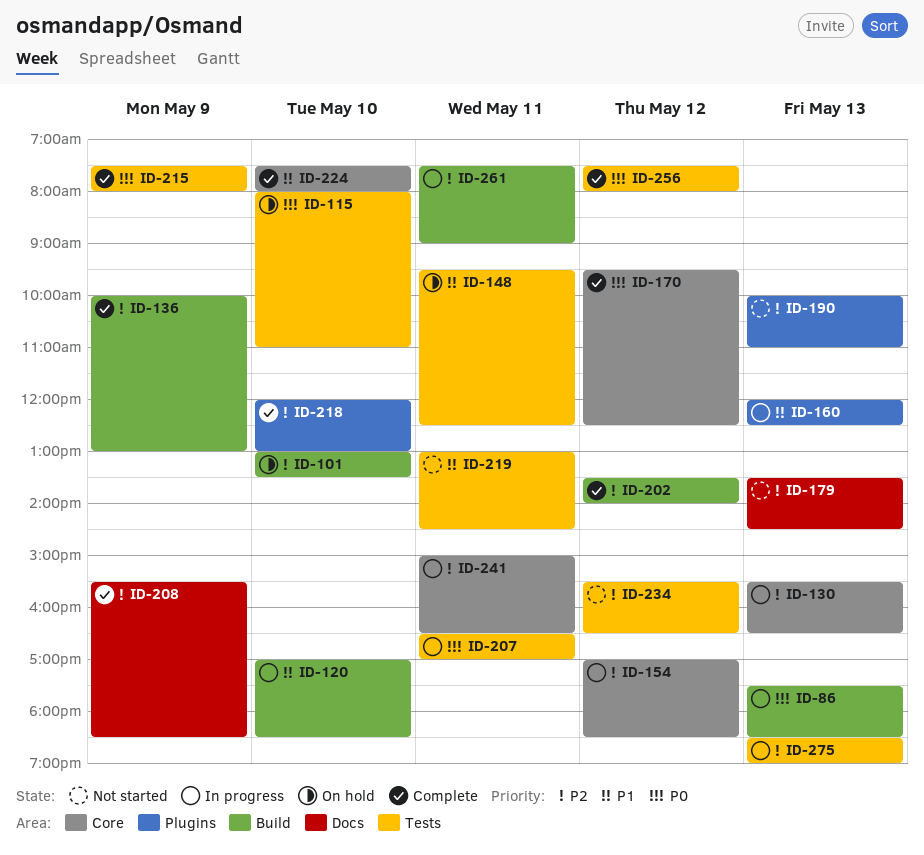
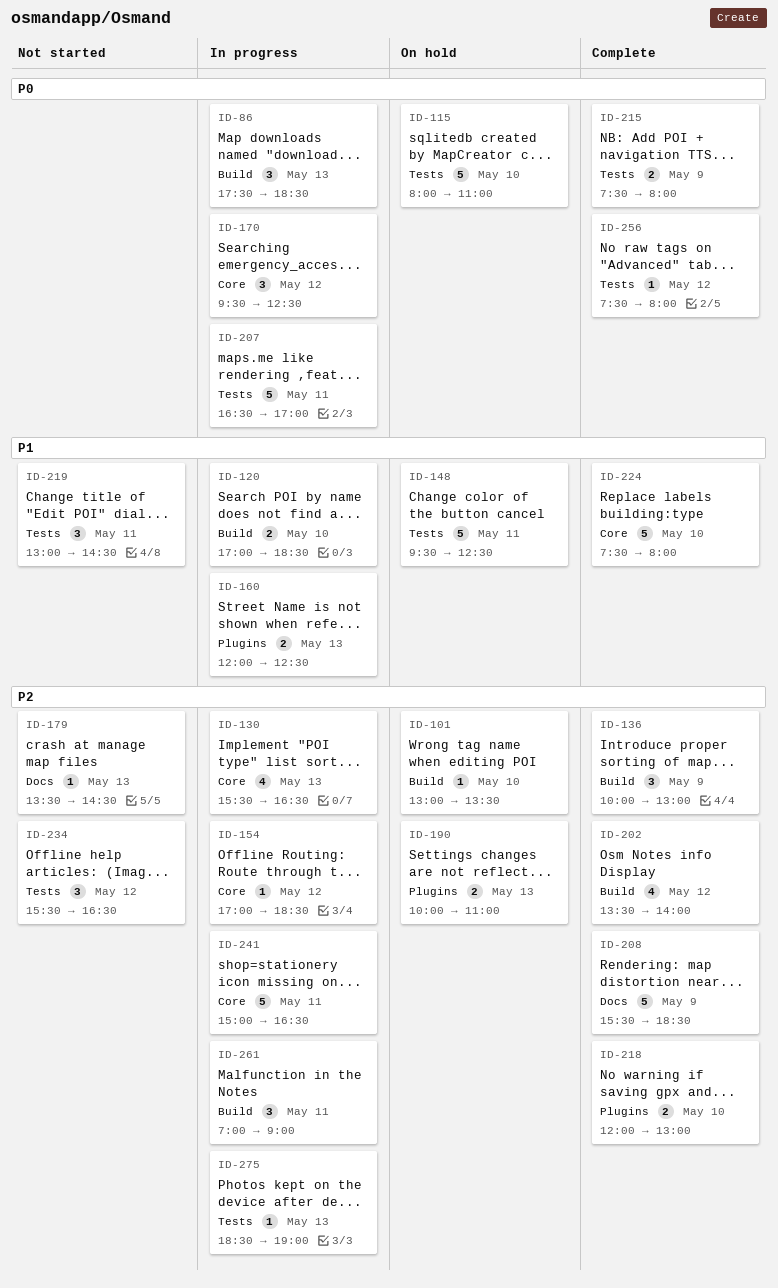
ID-170, status: Complete -> In progress
ID-190, status: Not started -> On hold
ID-261, begins: 07:30 -> 07:00

